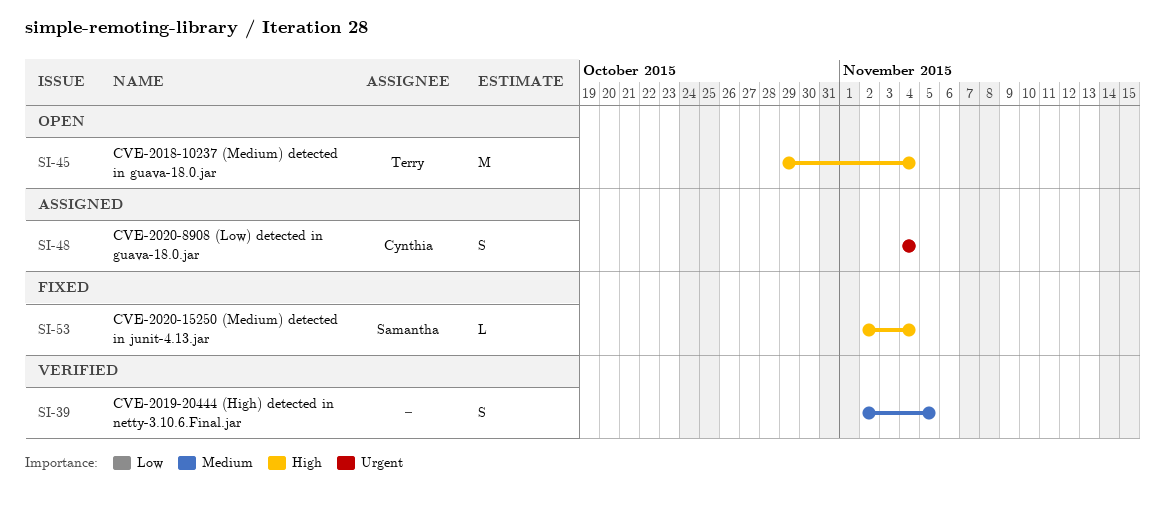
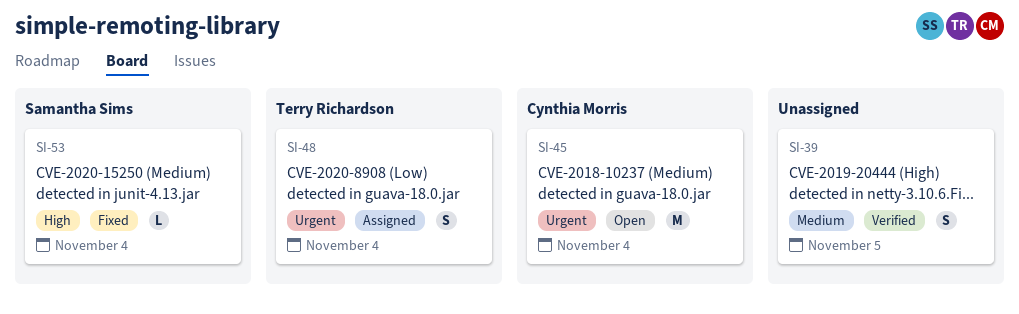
SI-45, owner: Terry Richardson -> Cynthia Morris
SI-45, priority: High -> Urgent
SI-48, owner: Cynthia Morris -> Terry Richardson

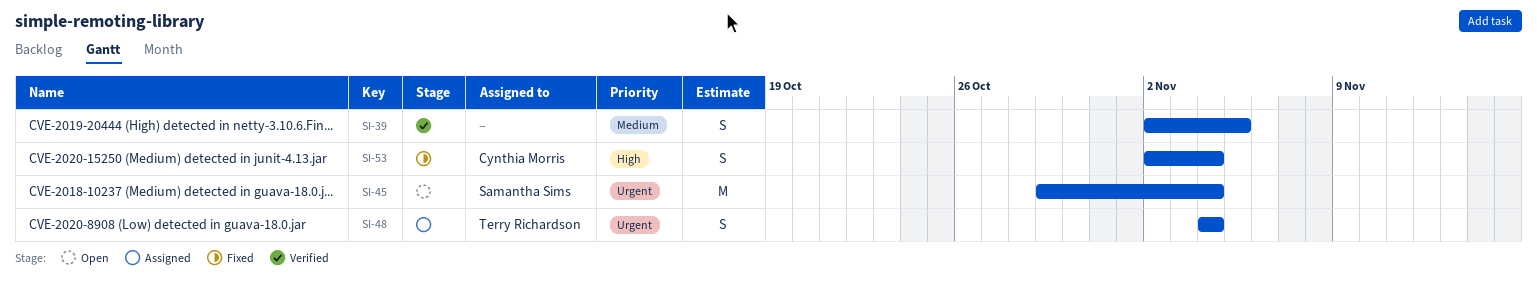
SI-45, owner: Cynthia Morris -> Samantha Sims
SI-53, owner: Samantha Sims -> Cynthia Morris
SI-53, estimate: L -> S

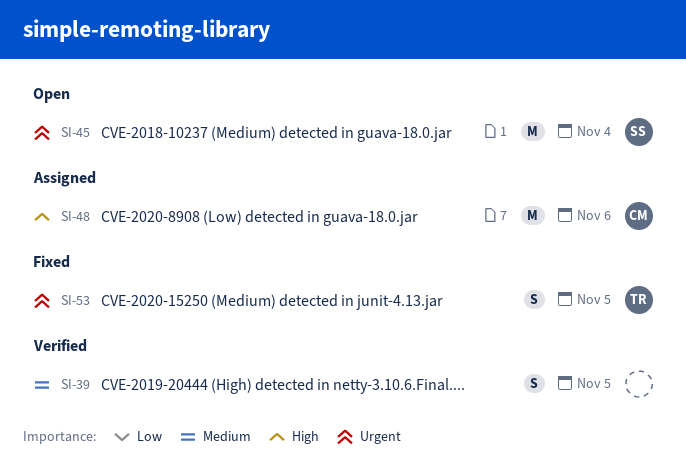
SI-48, owner: Terry Richardson -> Cynthia Morris
SI-48, priority: Urgent -> High
SI-48, estimate: S -> M
SI-48, due: Nov 4 -> Nov 6
SI-53, owner: Cynthia Morris -> Terry Richardson
SI-53, priority: High -> Urgent
SI-53, due: Nov 4 -> Nov 5

